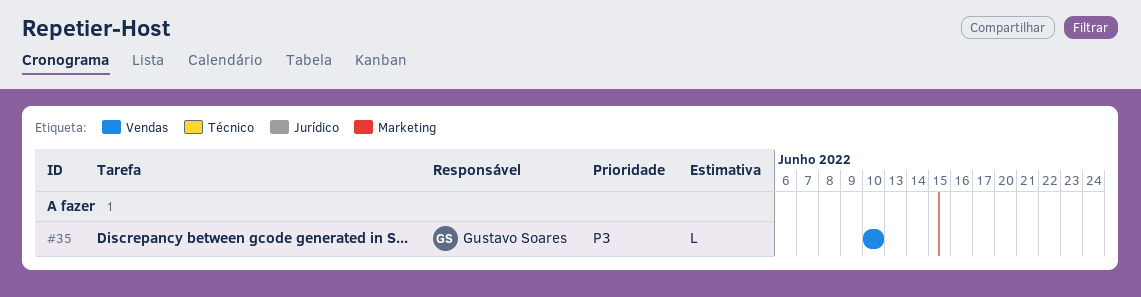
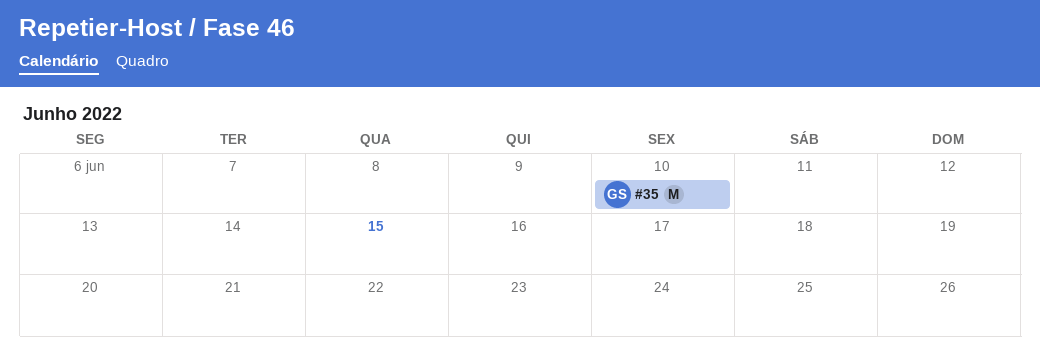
#35, estimate: L -> M

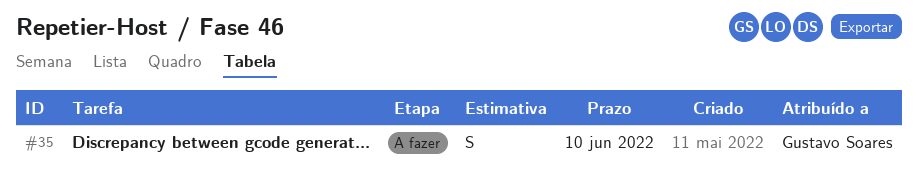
#35, estimate: M -> S

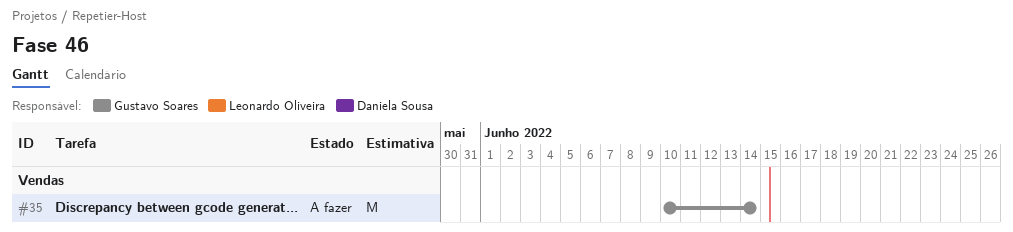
#35, estimate: S -> M
#35, due: Jun 10 -> Jun 14

